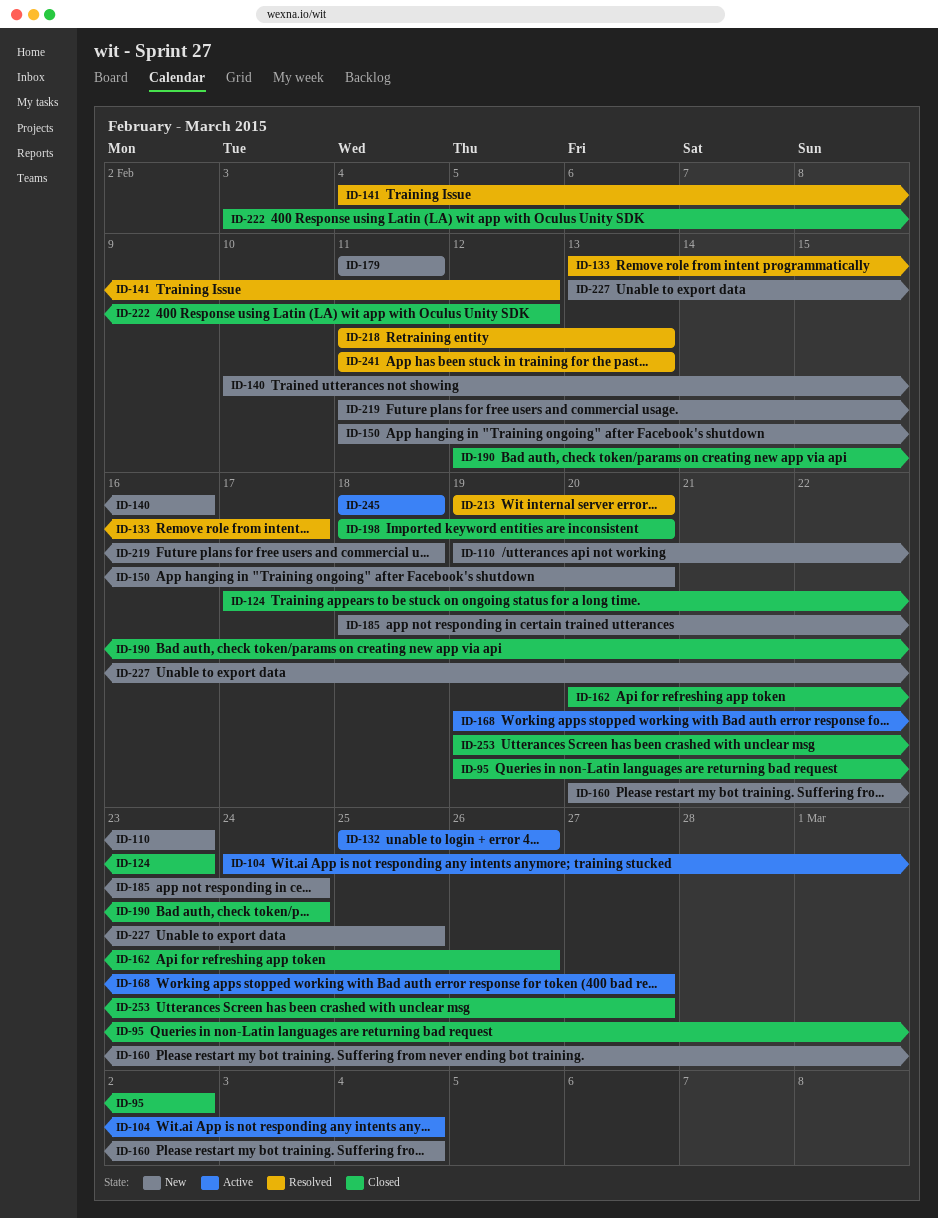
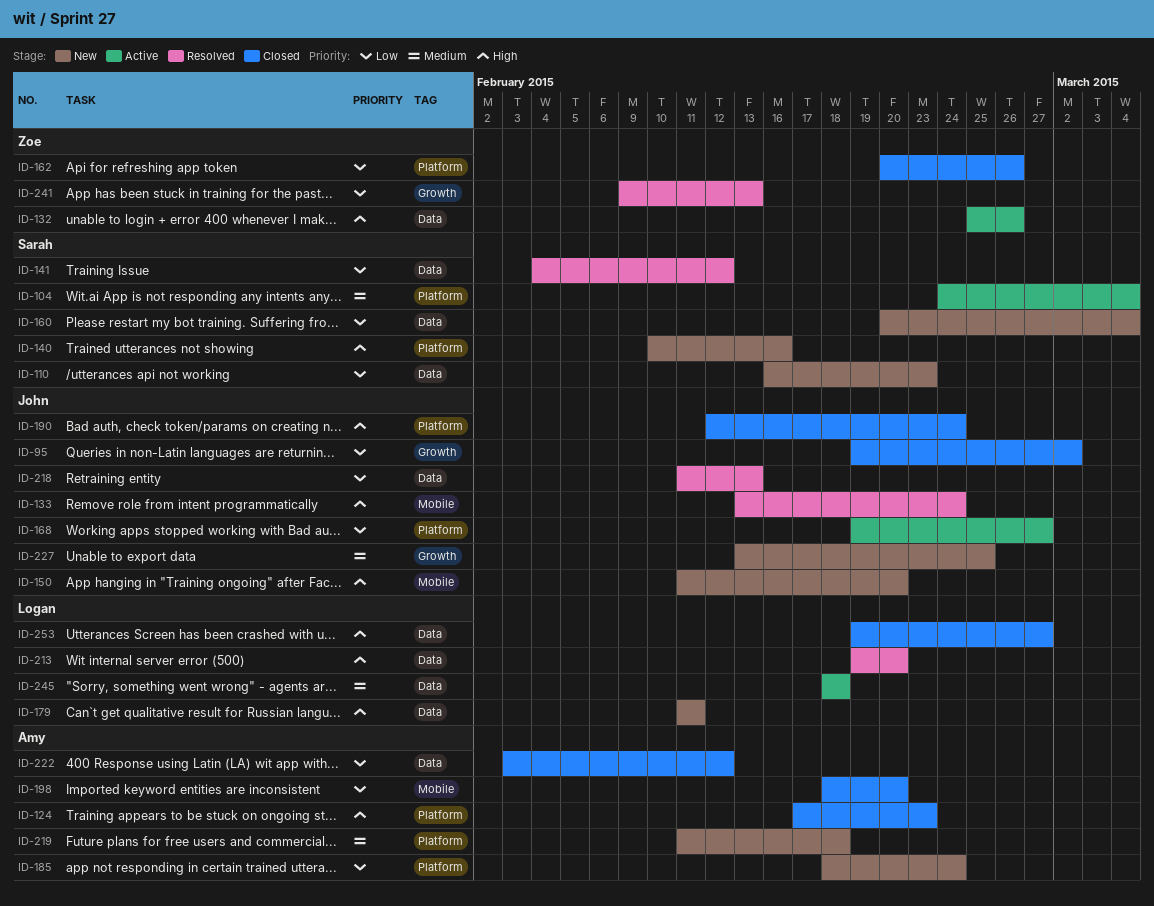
ID-110, start: Feb 19 -> Feb 16
ID-133, due: Feb 17 -> Feb 24
ID-241, start: Feb 11 -> Feb 9

